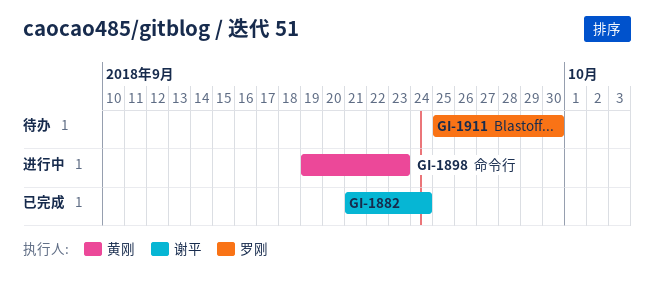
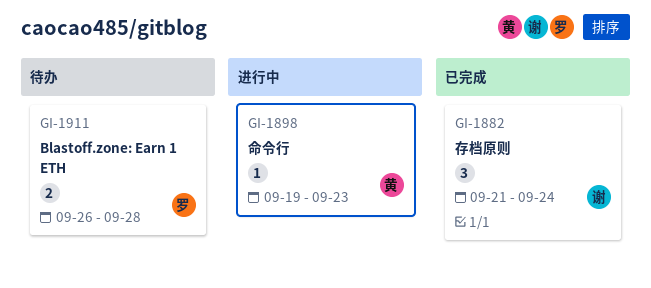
GI-1911, start: Sep 25 -> Sep 26
GI-1911, due: Sep 30 -> Sep 28

